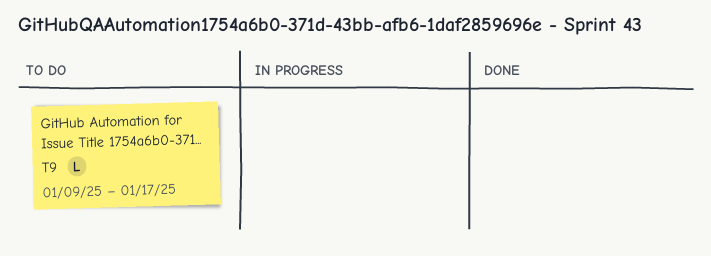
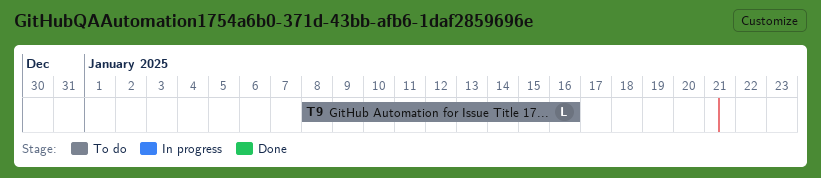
T9, start: Jan 9 -> Jan 8
T9, due: Jan 17 -> Jan 16

